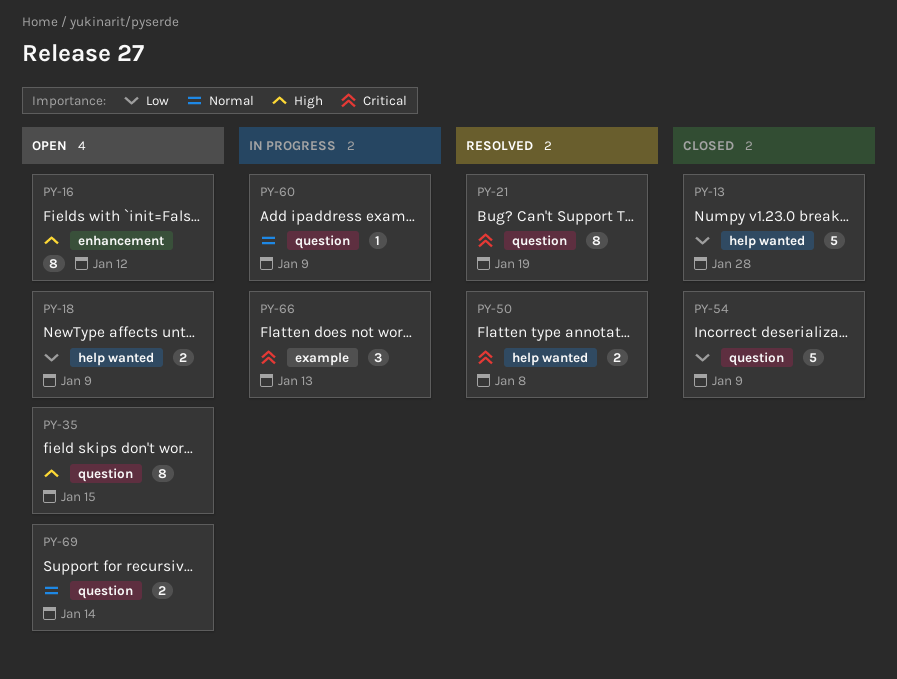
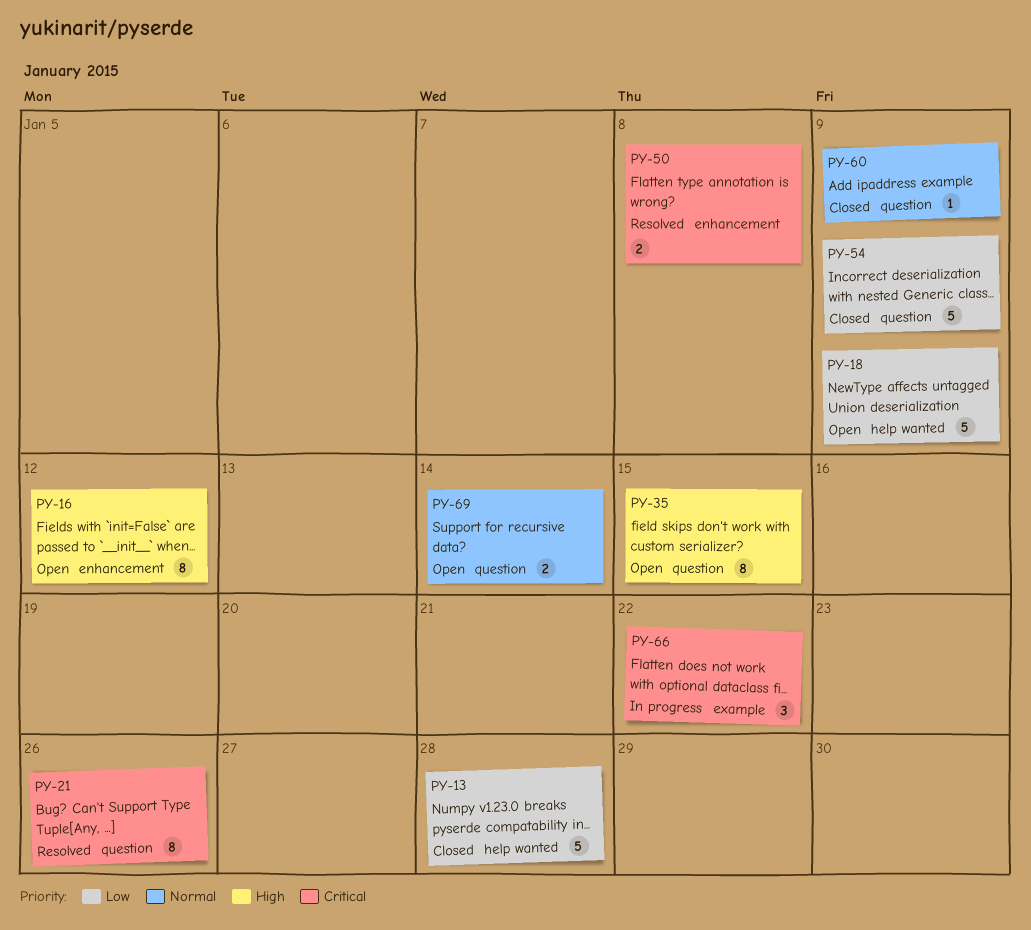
PY-18, estimate: 2 -> 5
PY-21, due: Jan 19 -> Jan 26
PY-50, label: help wanted -> enhancement
PY-60, status: In progress -> Closed
PY-66, due: Jan 13 -> Jan 22

